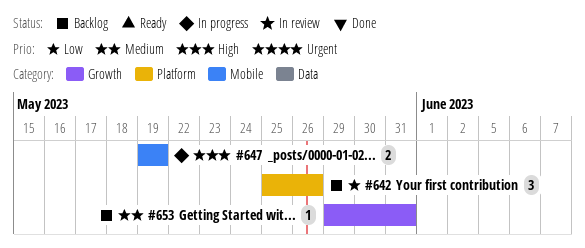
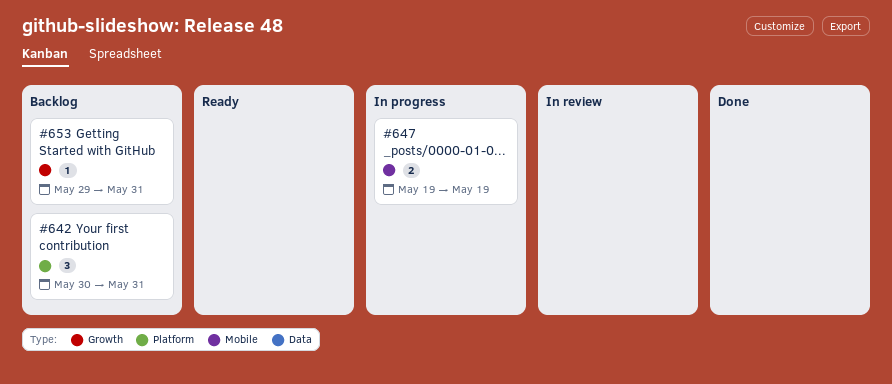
#642, start: May 25 -> May 30
#642, due: May 26 -> May 31

